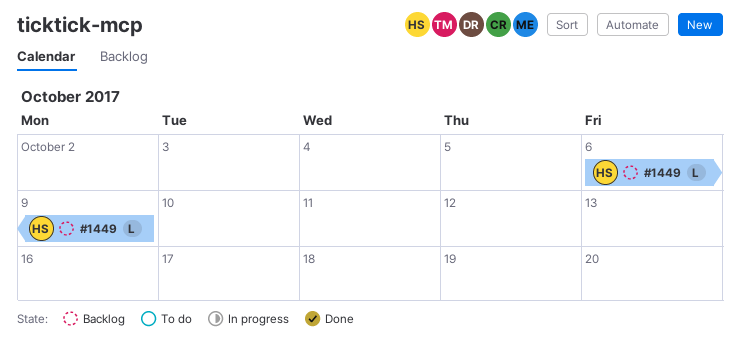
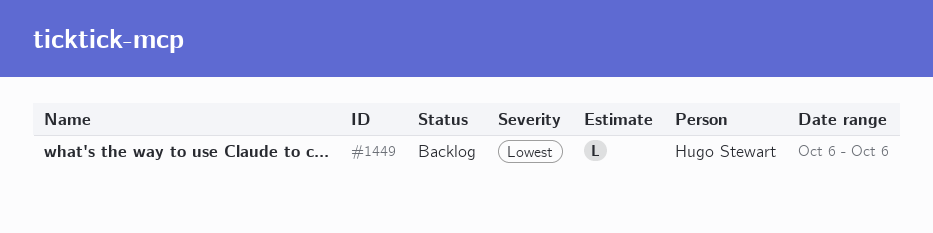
#1449, due: Oct 9 -> Oct 6

